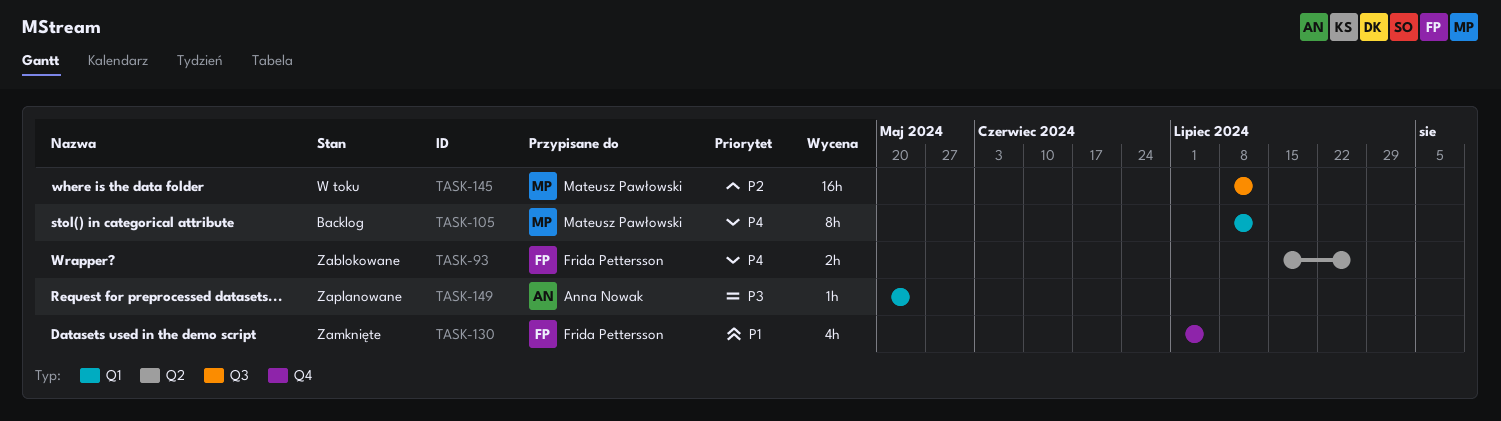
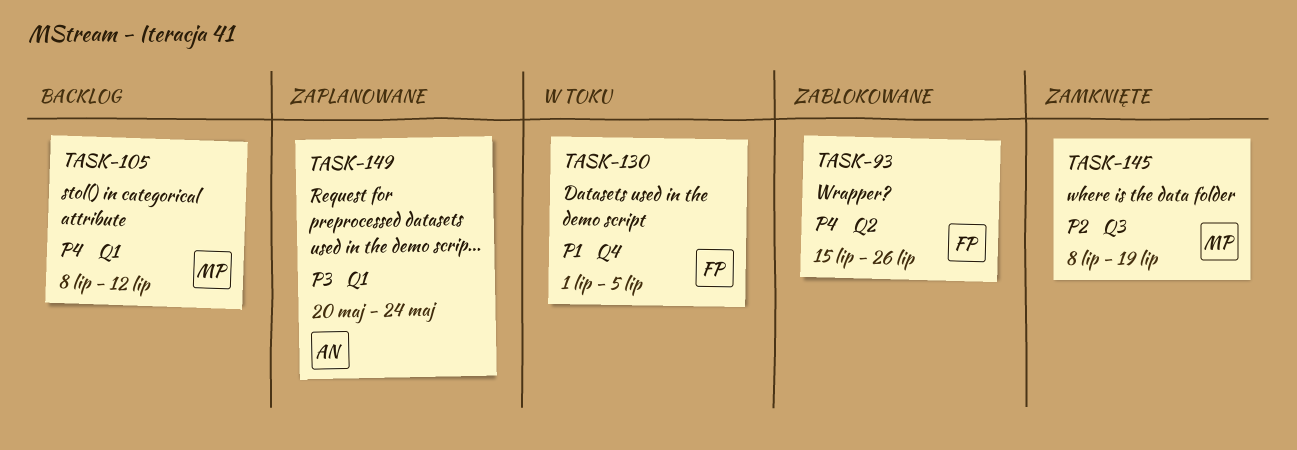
TASK-130, status: Zamknięte -> W toku
TASK-145, status: W toku -> Zamknięte
TASK-145, due: Jul 12 -> Jul 19

